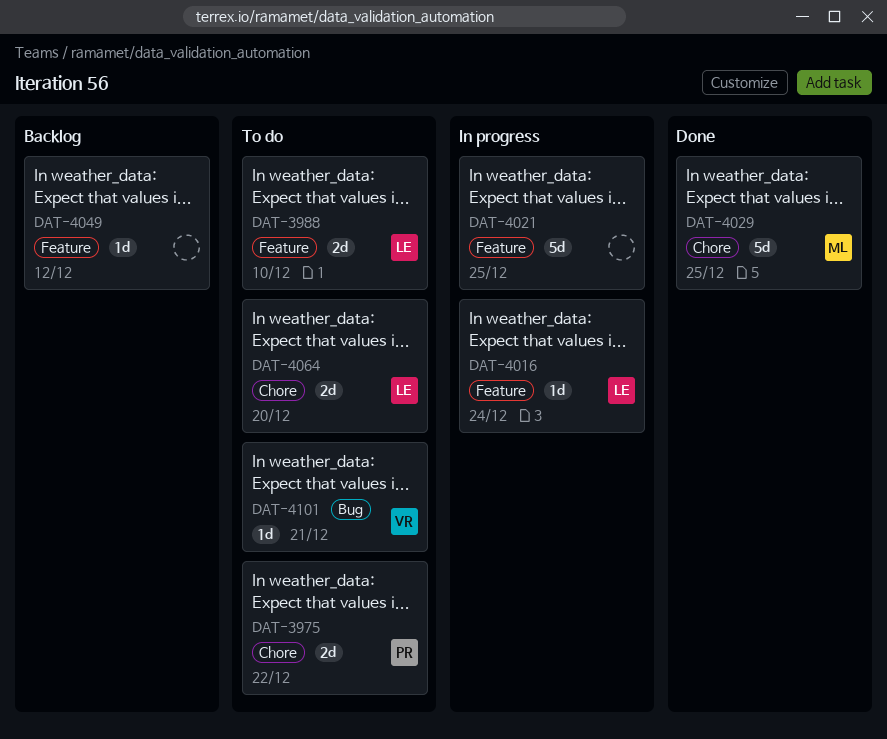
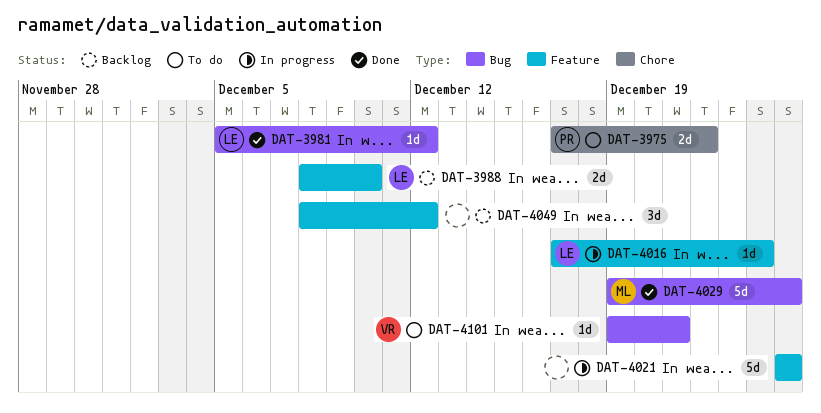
DAT-3981: none -> present
DAT-3988, status: To do -> Backlog
DAT-4029, label: Chore -> Bug
DAT-4049, estimate: 1d -> 3d
DAT-4064: present -> none

